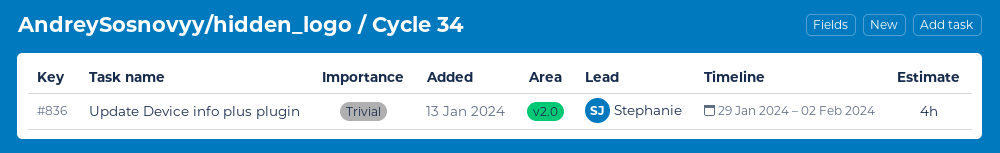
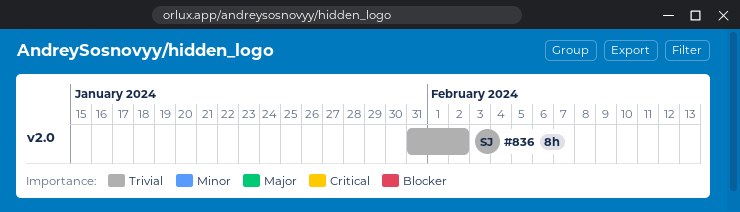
#836, estimate: 4h -> 8h
#836, start: Jan 29 -> Jan 31

